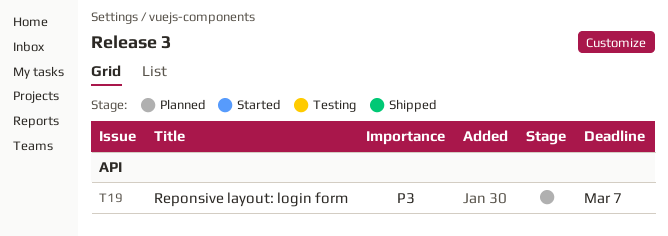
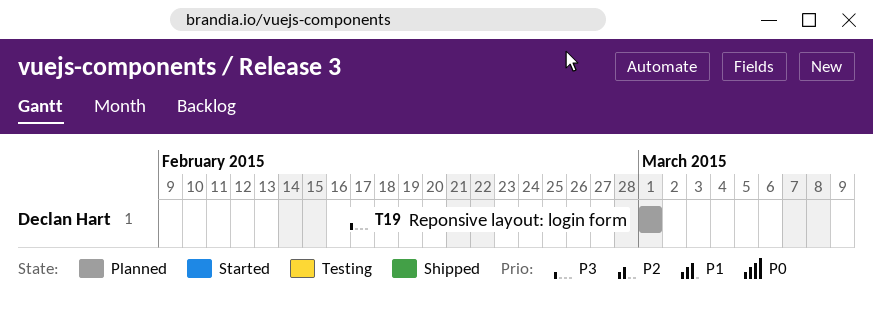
T19, due: Mar 7 -> Mar 1

